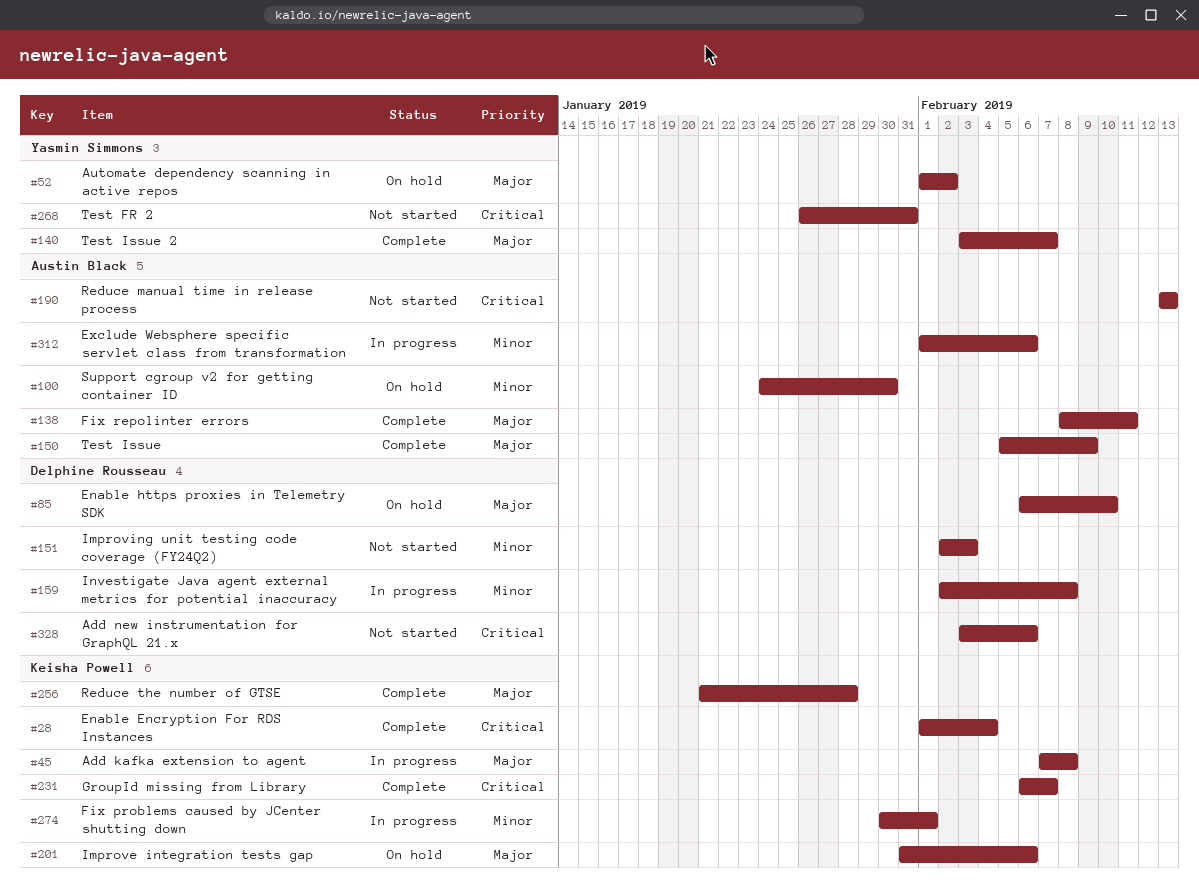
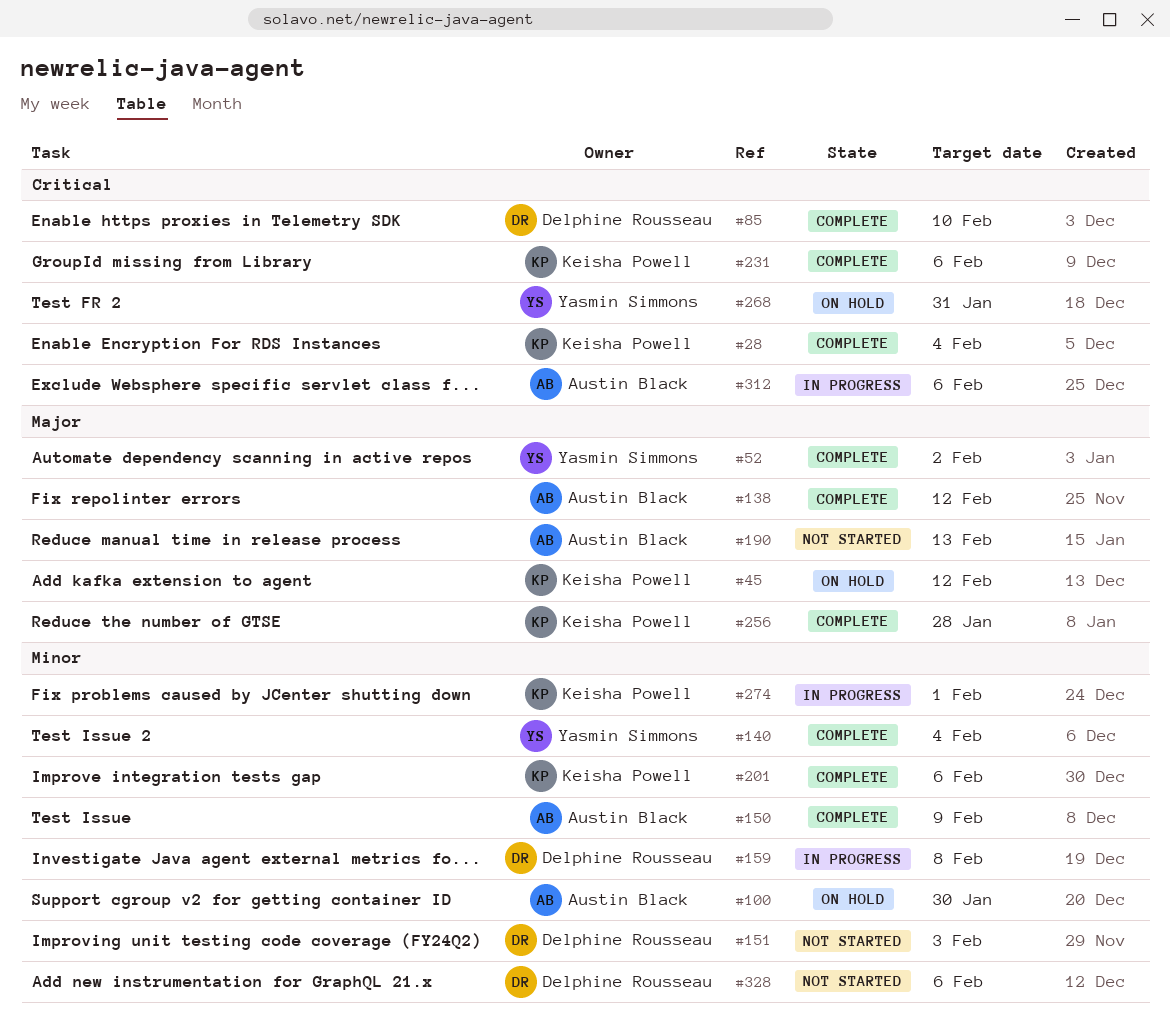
#45, status: In progress -> On hold
#45, due: Feb 8 -> Feb 12
#52, status: On hold -> Complete
#85, status: On hold -> Complete
#85, priority: Major -> Critical
#138, due: Feb 11 -> Feb 12
#140, priority: Major -> Minor
#140, due: Feb 7 -> Feb 4
#150, priority: Major -> Minor
#190, priority: Critical -> Major
#201, status: On hold -> Complete
#201, priority: Major -> Minor
#231, due: Feb 7 -> Feb 6
#268, status: Not started -> On hold
#312, priority: Minor -> Critical
#328, priority: Critical -> Minor

